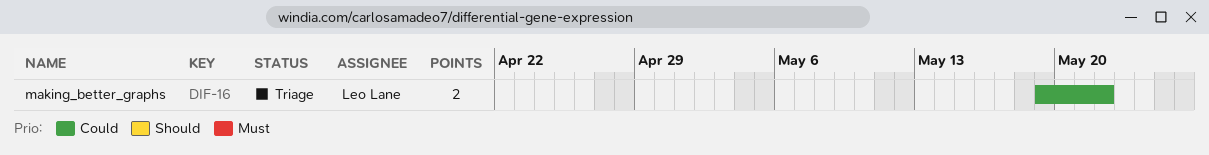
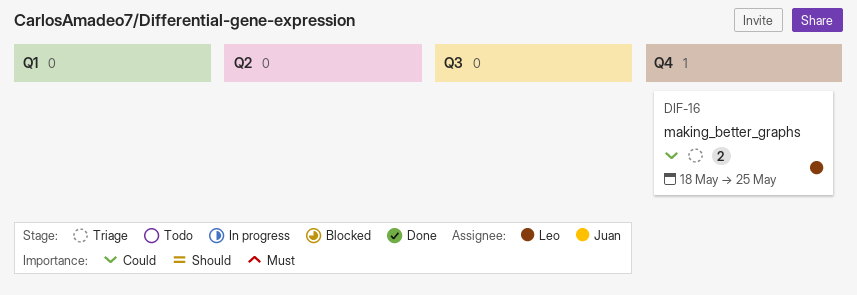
DIF-16, start: May 19 -> May 18
DIF-16, due: May 22 -> May 25

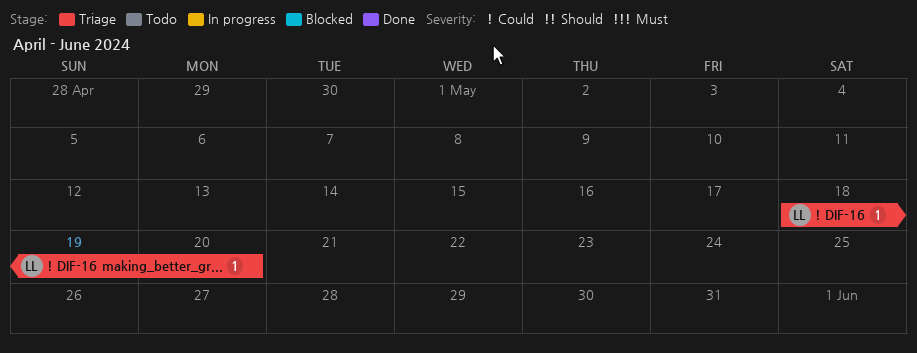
DIF-16, estimate: 2 -> 1
DIF-16, due: May 25 -> May 20

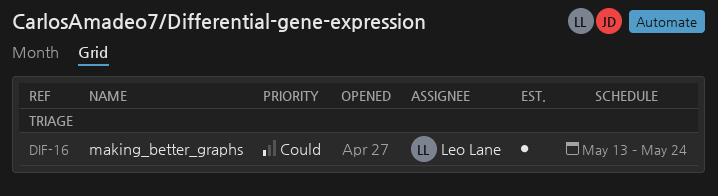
DIF-16, start: May 18 -> May 13
DIF-16, due: May 20 -> May 24

